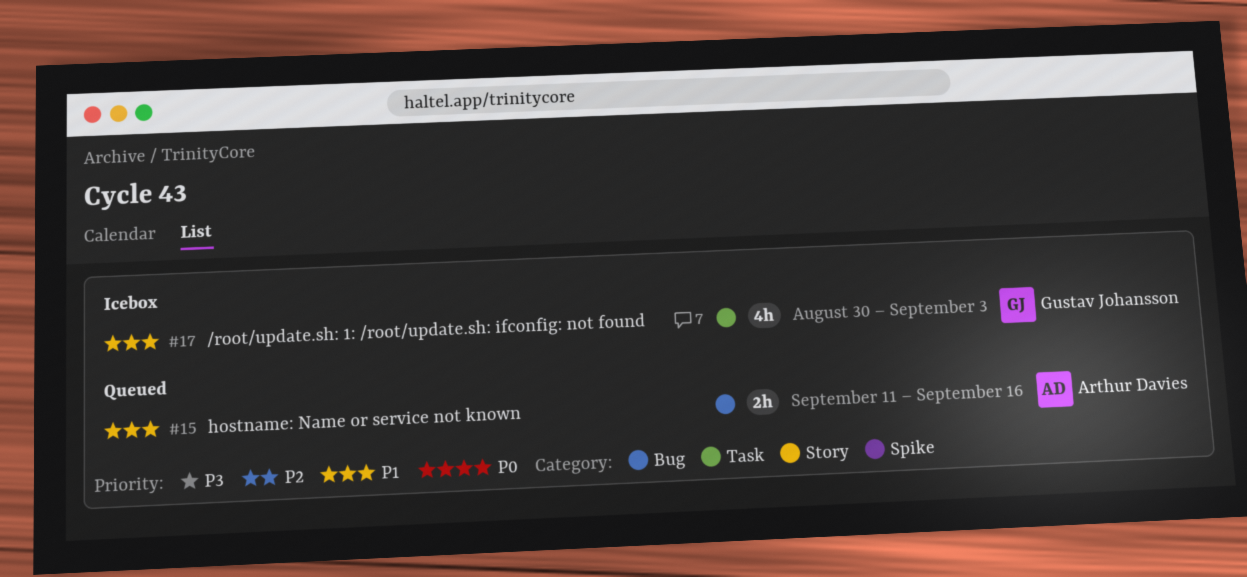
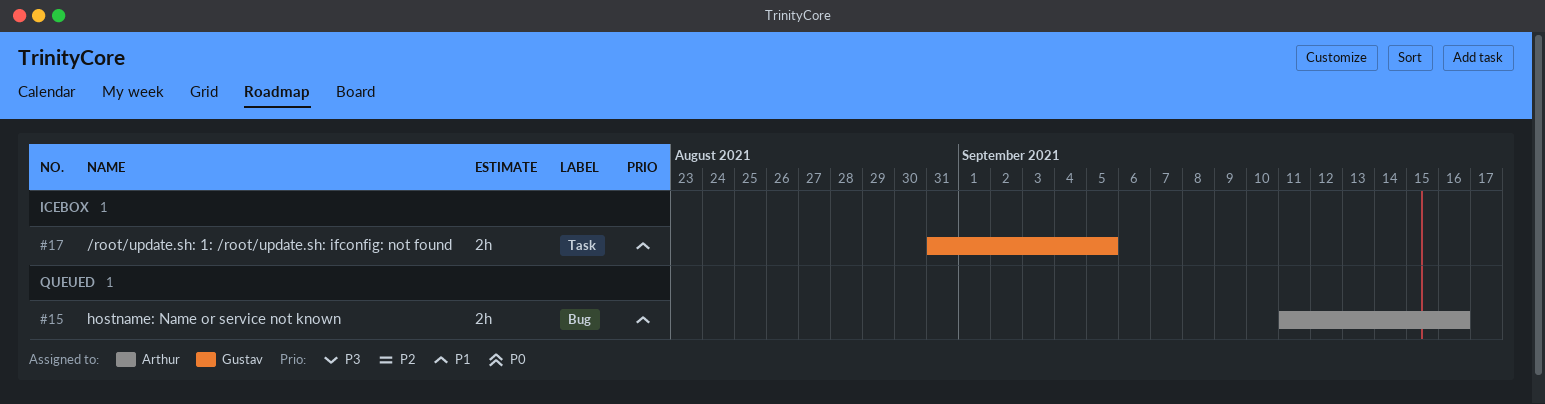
#17, estimate: 4h -> 2h
#17, start: Aug 30 -> Aug 31
#17, due: Sep 3 -> Sep 5

